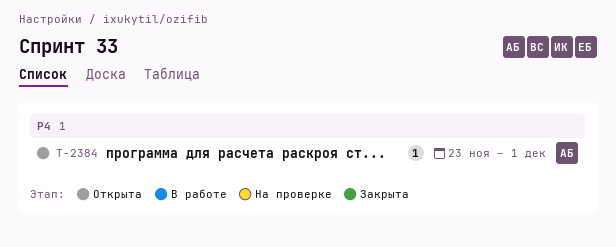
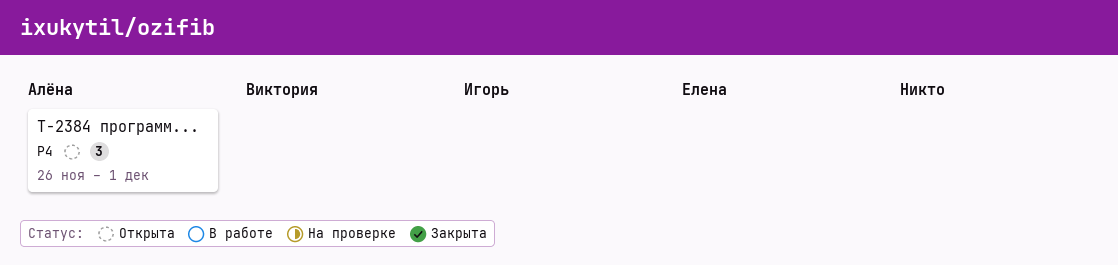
T-2384, estimate: 1 -> 3
T-2384, start: Nov 23 -> Nov 26

